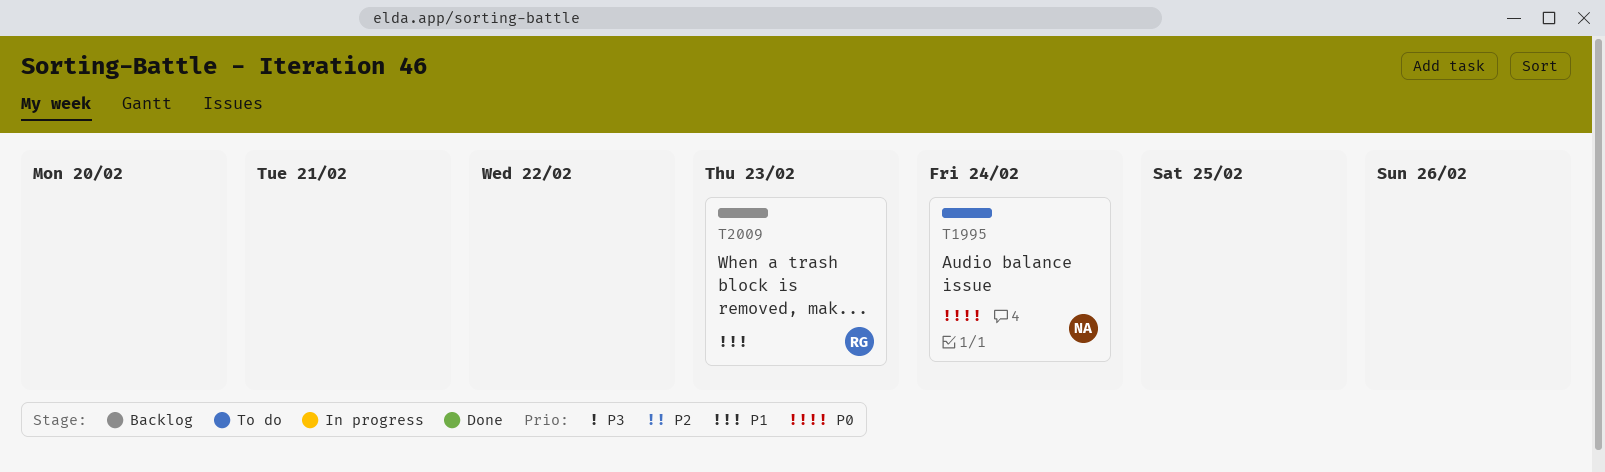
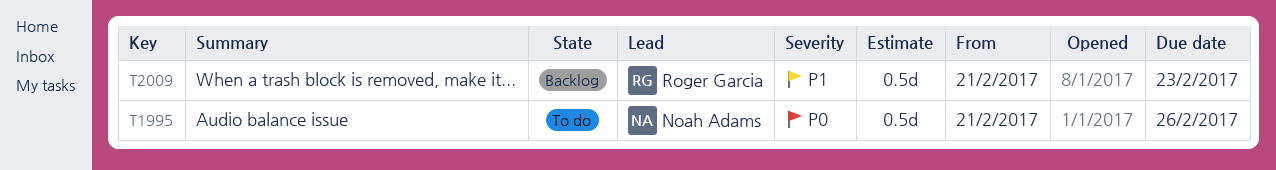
T1995, due: Feb 24 -> Feb 26

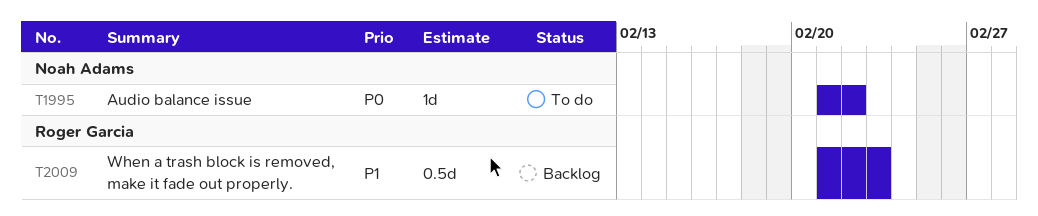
T1995, estimate: 0.5d -> 1d
T1995, due: Feb 26 -> Feb 22

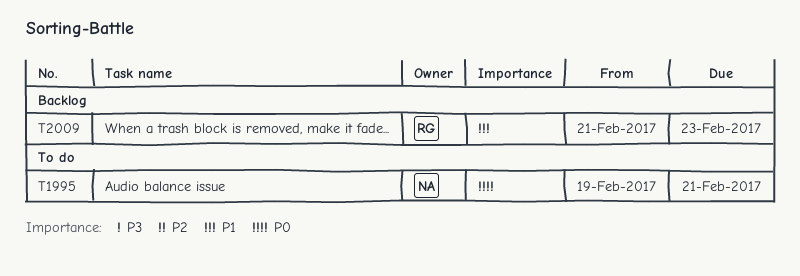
T1995, start: Feb 21 -> Feb 19
T1995, due: Feb 22 -> Feb 21

